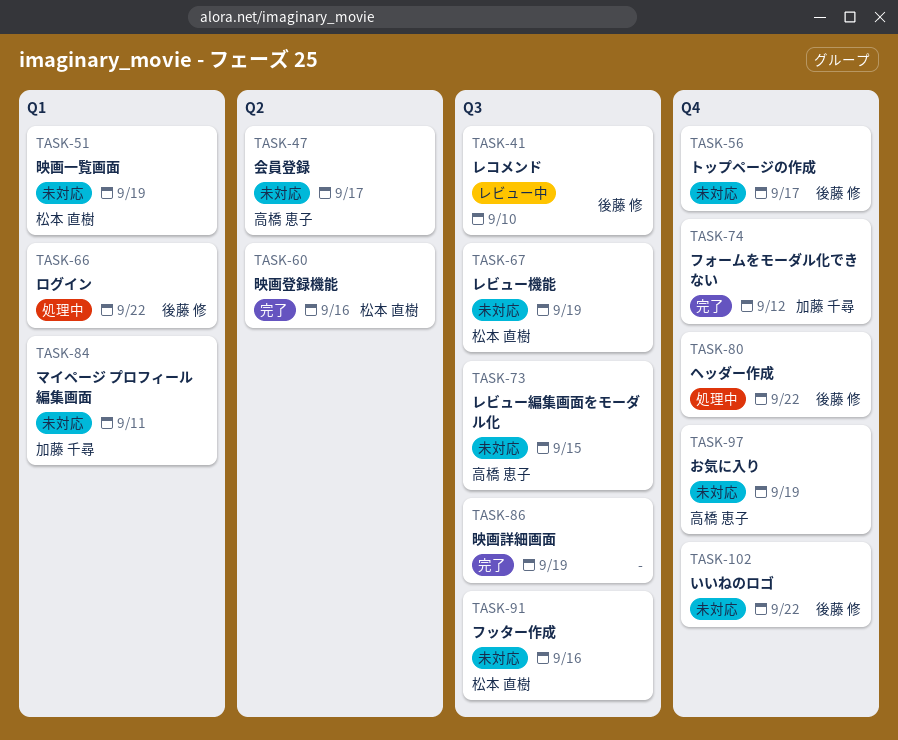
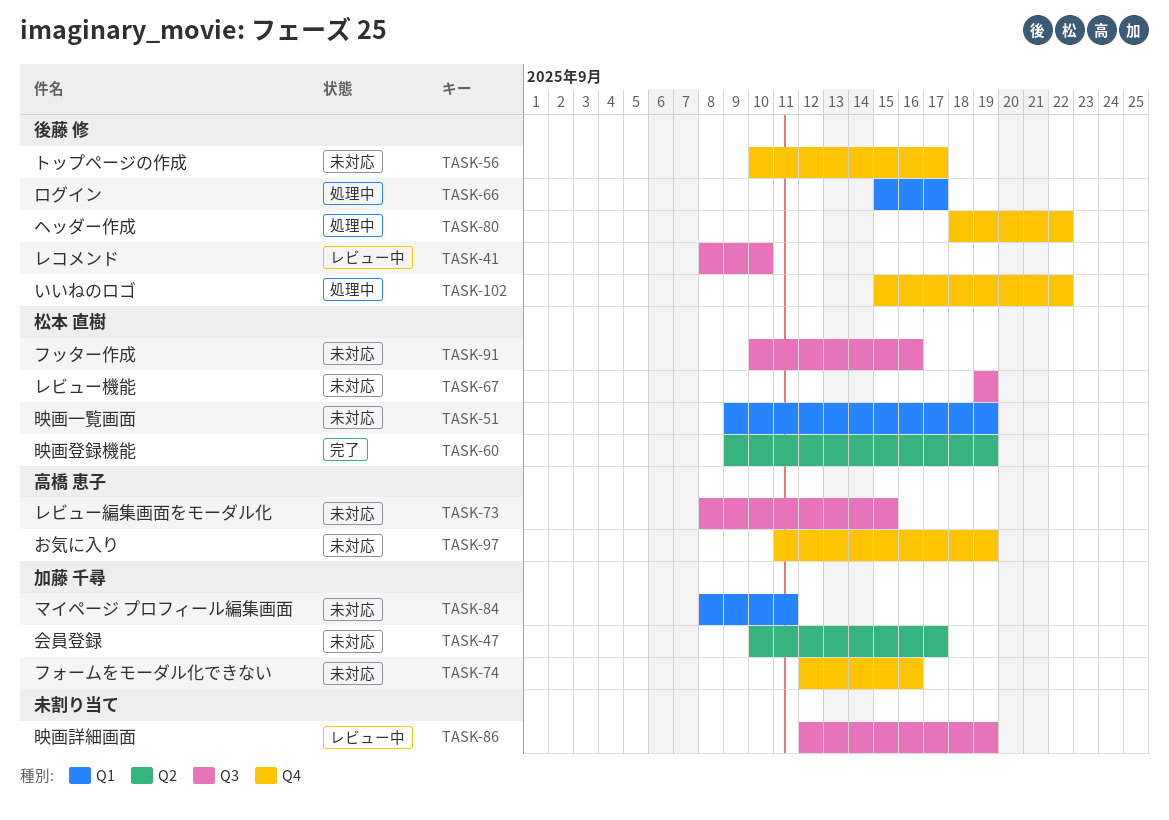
TASK-47, owner: 高橋 恵子 -> 加藤 千尋
TASK-60, due: Sep 16 -> Sep 19
TASK-66, due: Sep 22 -> Sep 17
TASK-74, status: 完了 -> 未対応
TASK-74, due: Sep 12 -> Sep 16
TASK-86, status: 完了 -> レビュー中
TASK-102, status: 未対応 -> 処理中

